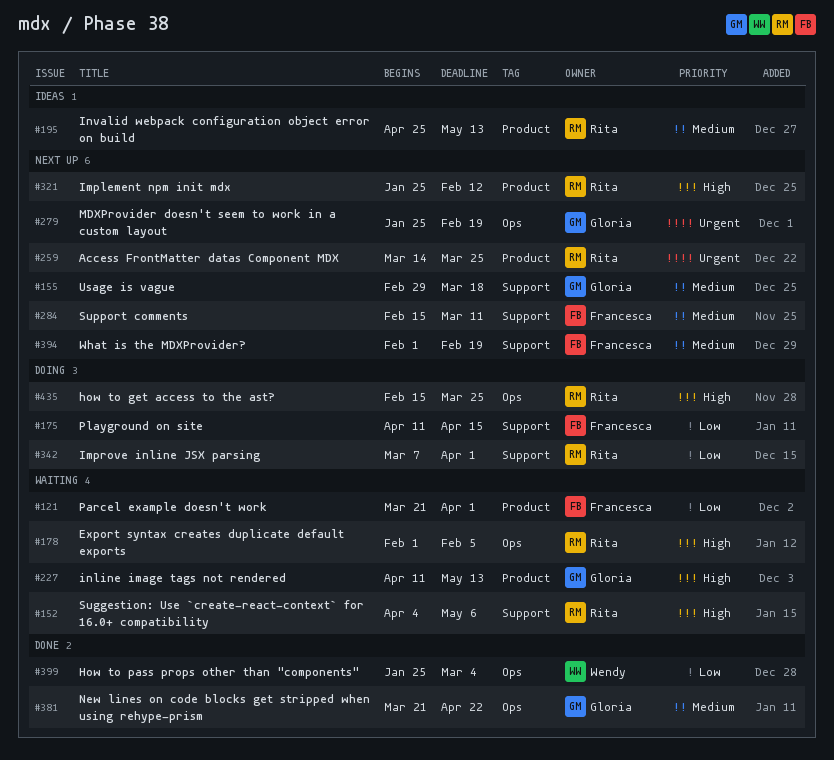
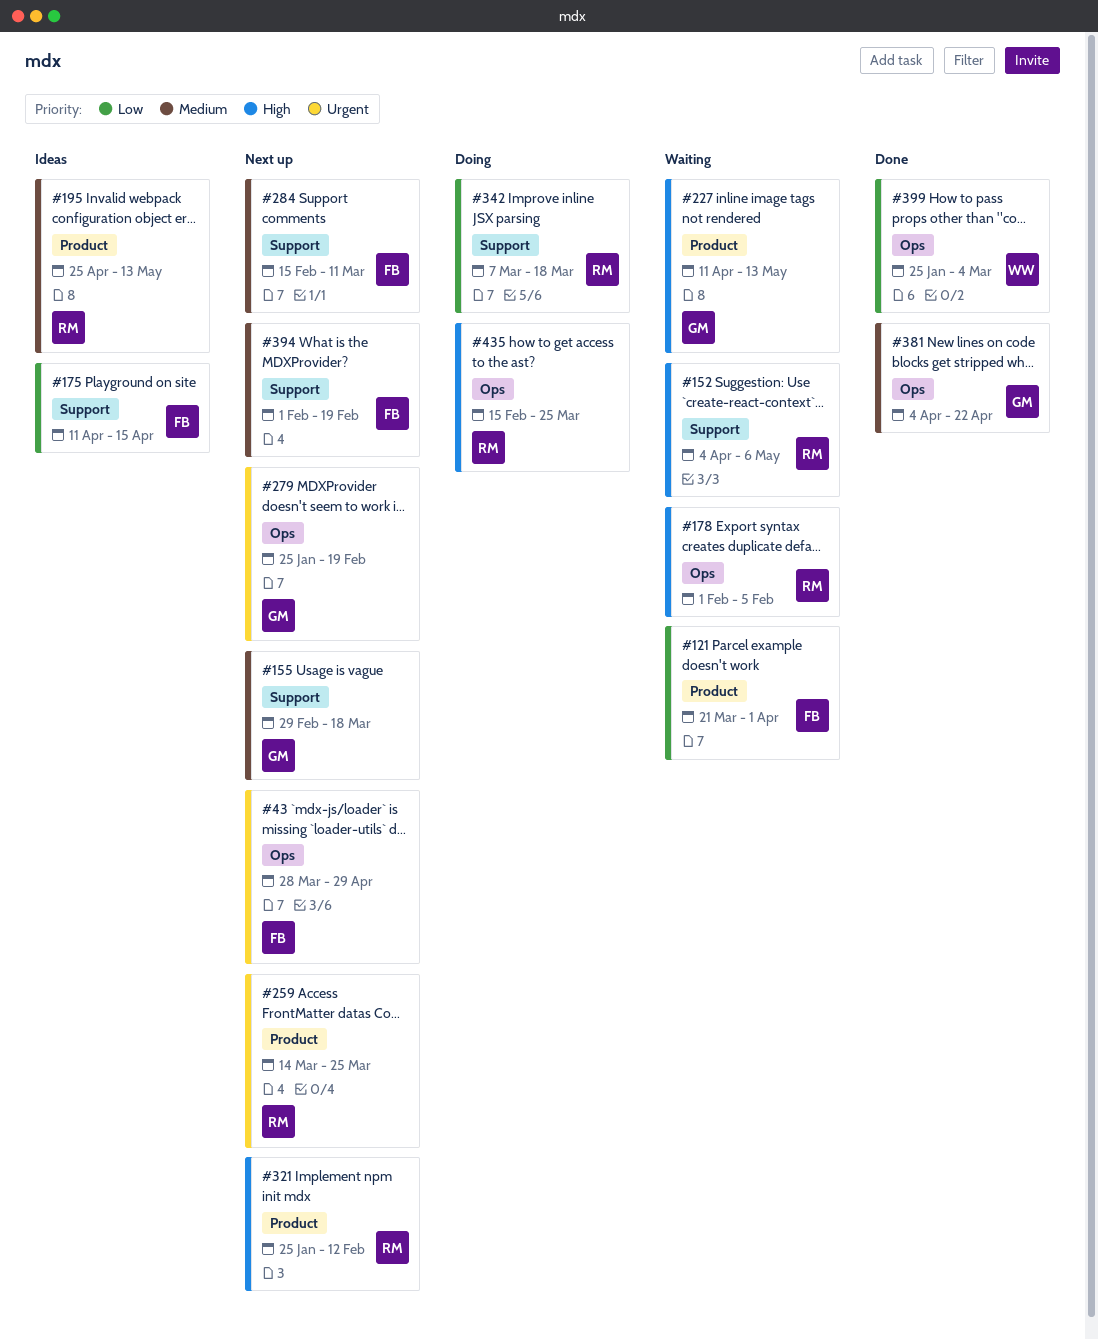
#43: none -> present
#175, status: Doing -> Ideas
#342, due: Apr 1 -> Mar 18
#381, start: Mar 21 -> Apr 4

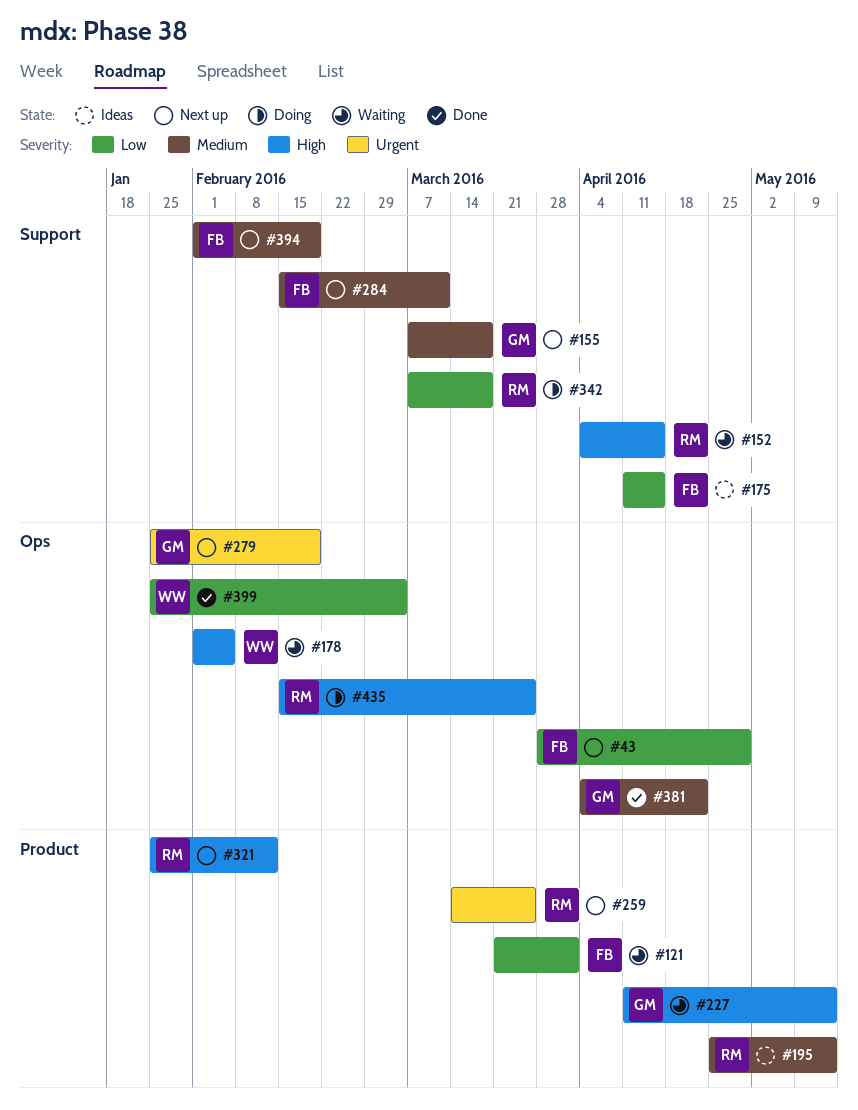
#43, priority: Urgent -> Low
#152, due: May 6 -> Apr 15
#155, start: Feb 29 -> Mar 7
#178, owner: RM -> WW

